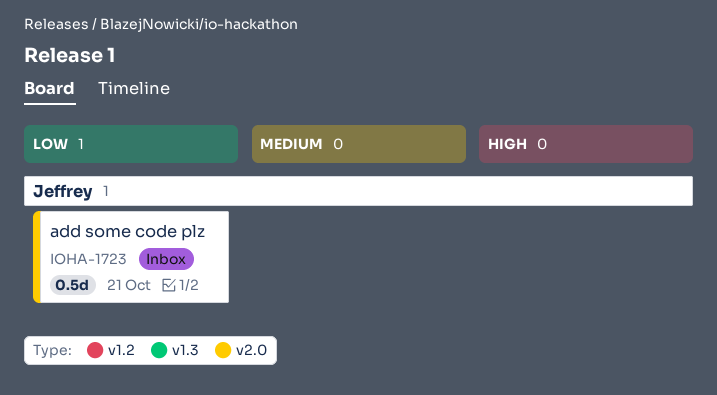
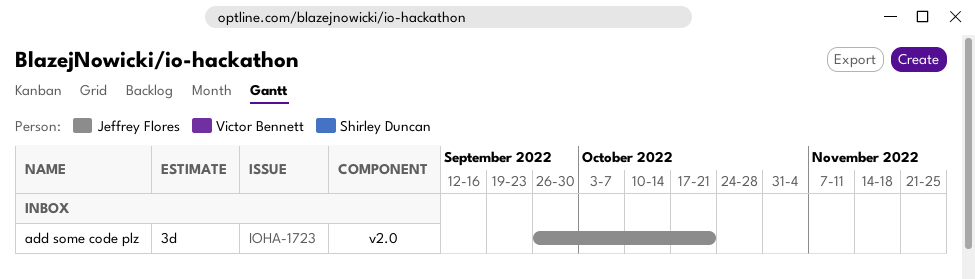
IOHA-1723, estimate: 0.5d -> 3d

